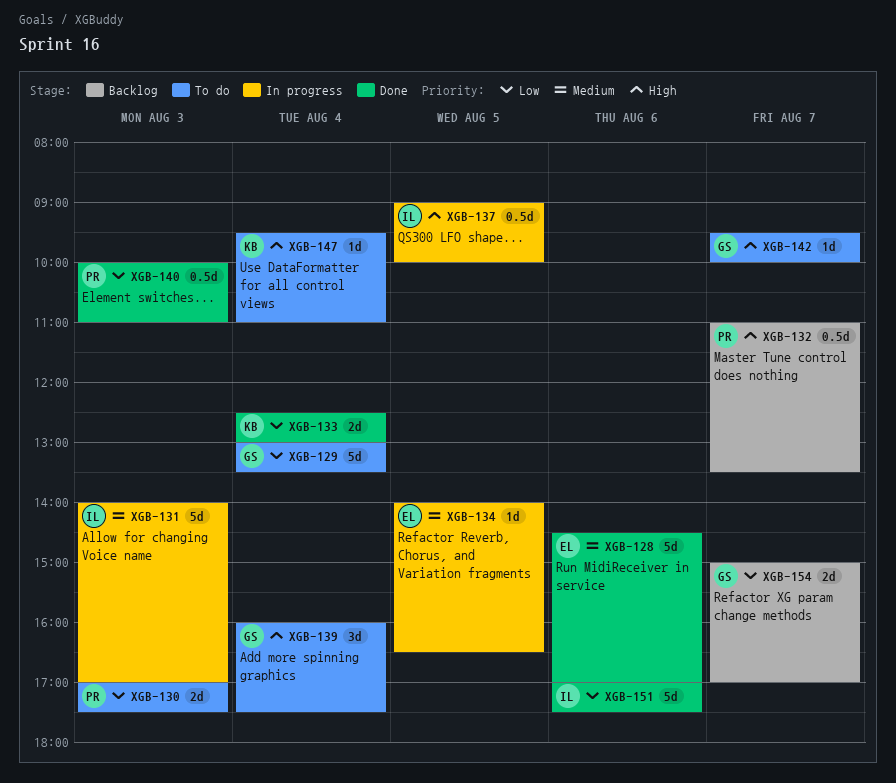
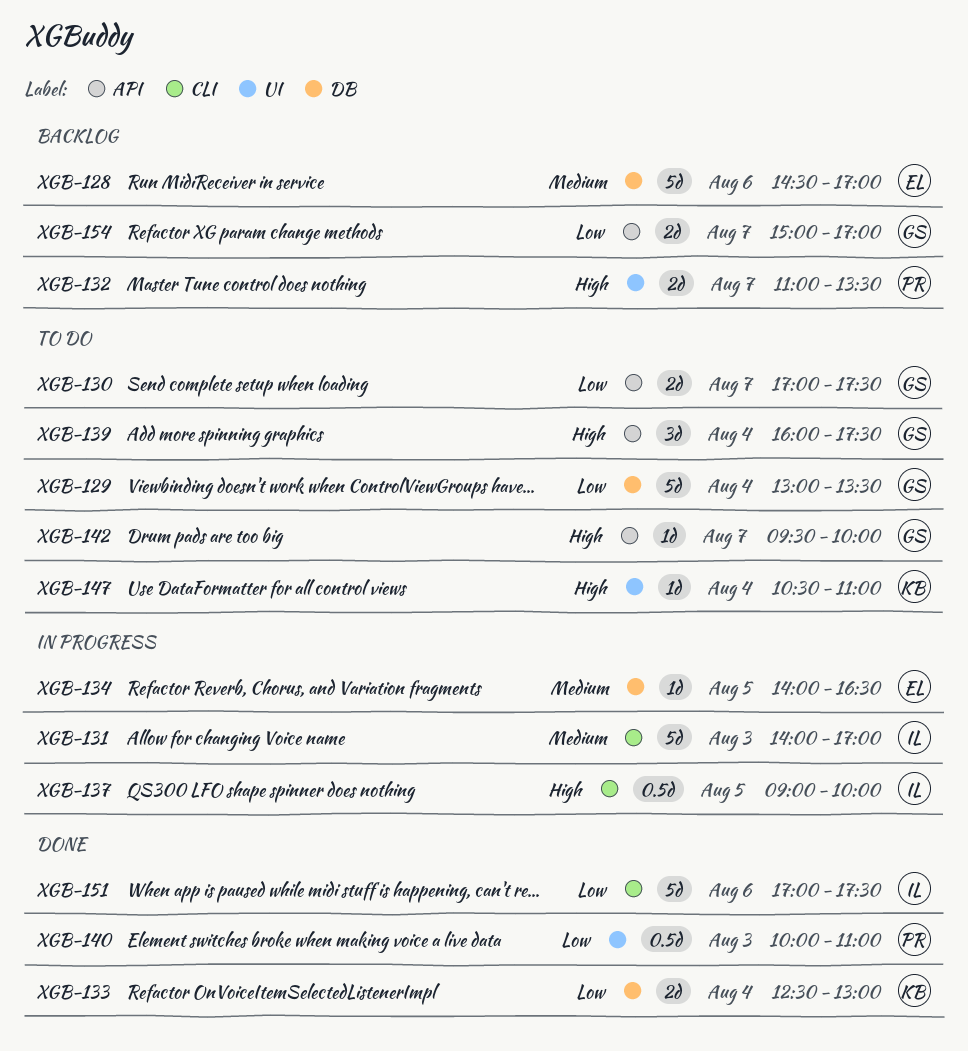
XGB-128, status: Done -> Backlog
XGB-130, owner: PR -> GS
XGB-130, day: Aug 3 -> Aug 7
XGB-132, estimate: 0.5d -> 2d
XGB-147, begins: 09:30 -> 10:30

